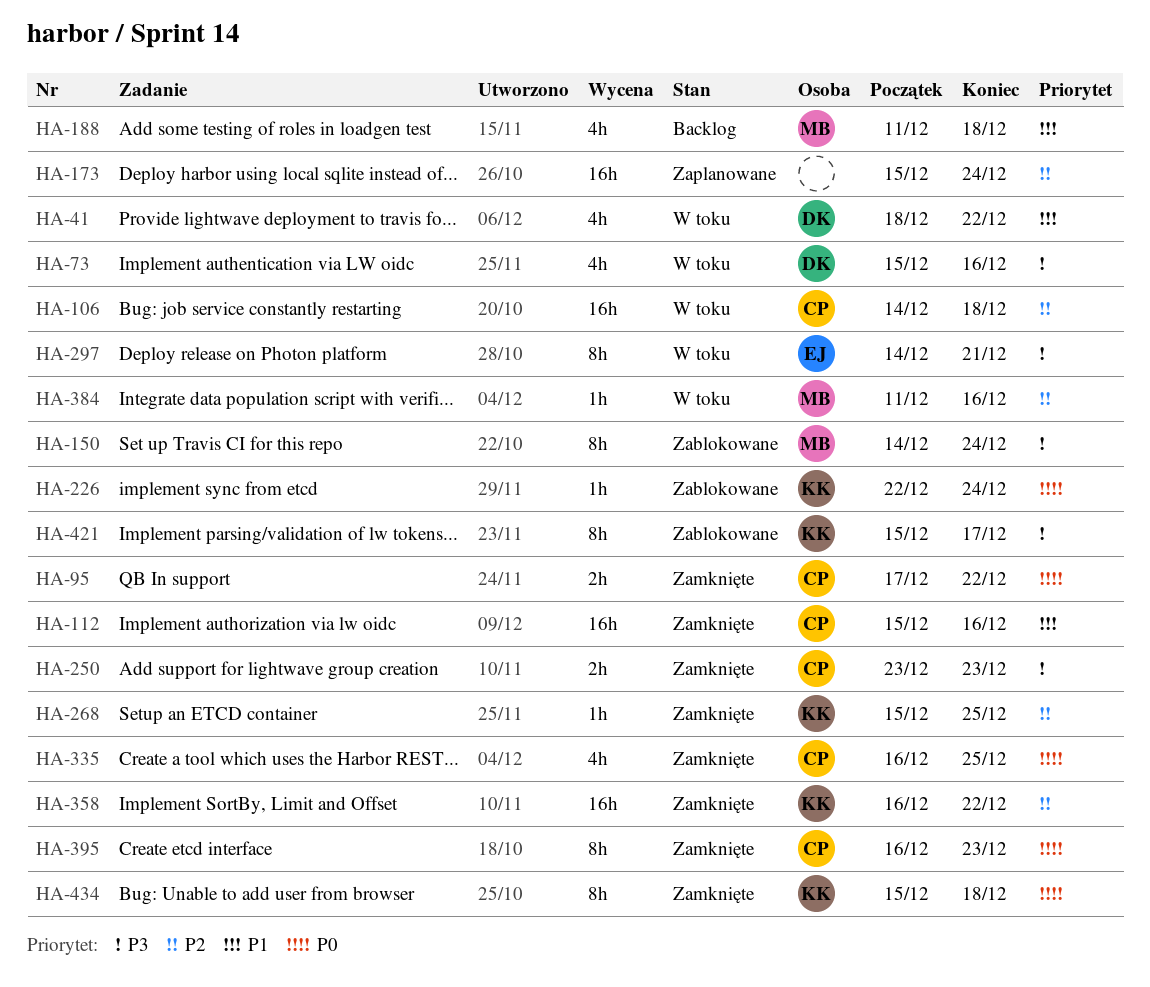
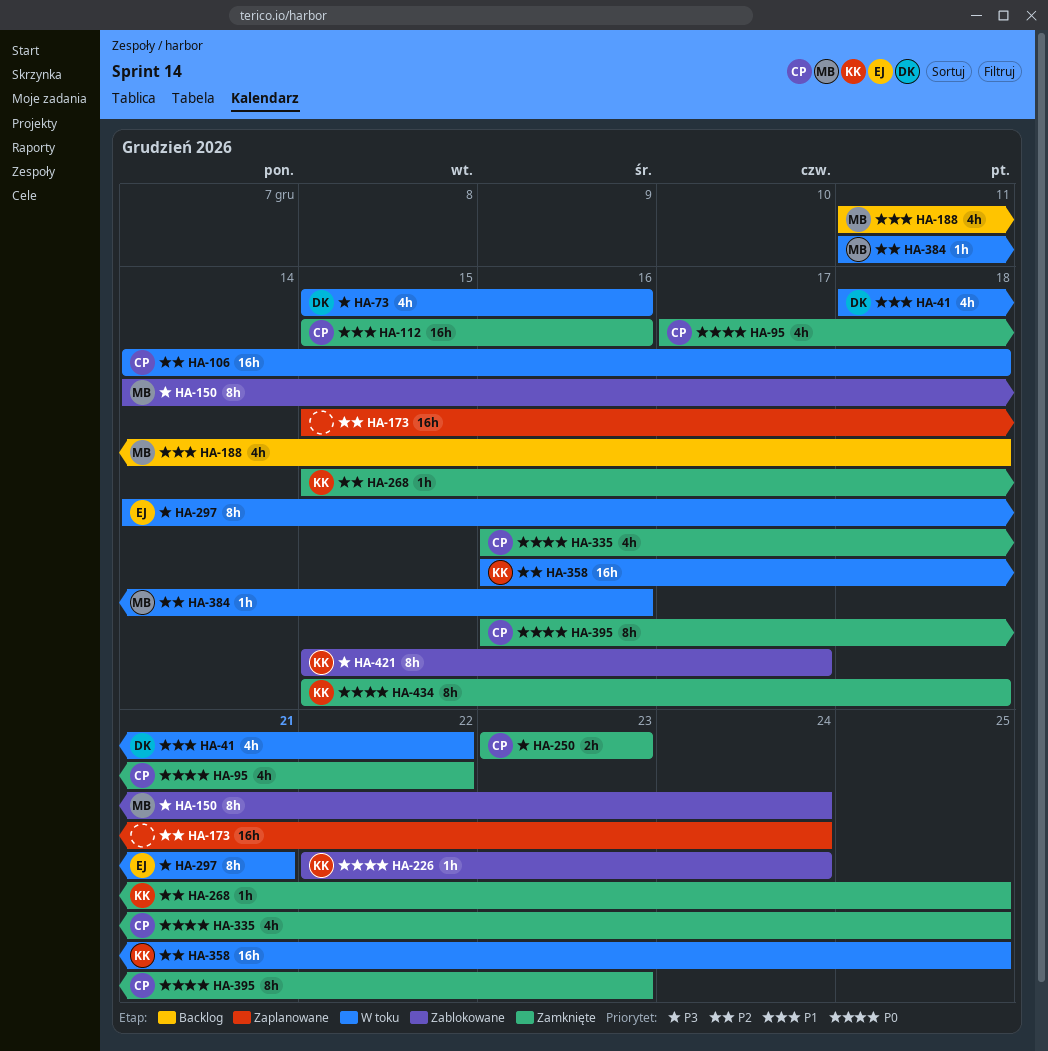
HA-95, estimate: 2h -> 4h
HA-358, status: Zamknięte -> W toku
HA-358, due: Dec 22 -> Dec 25

